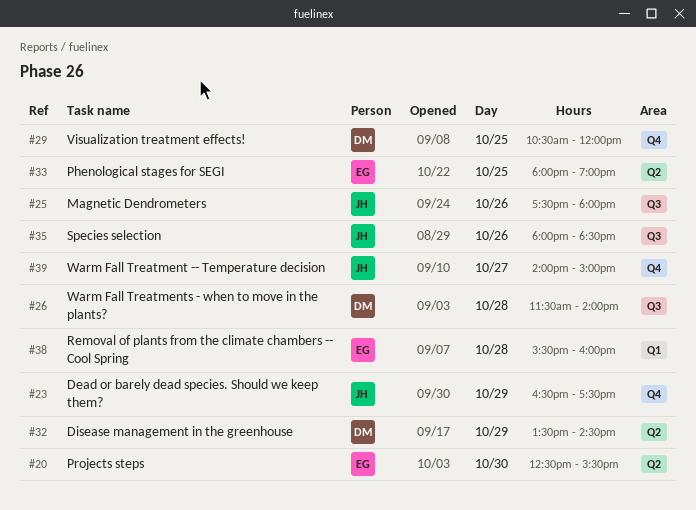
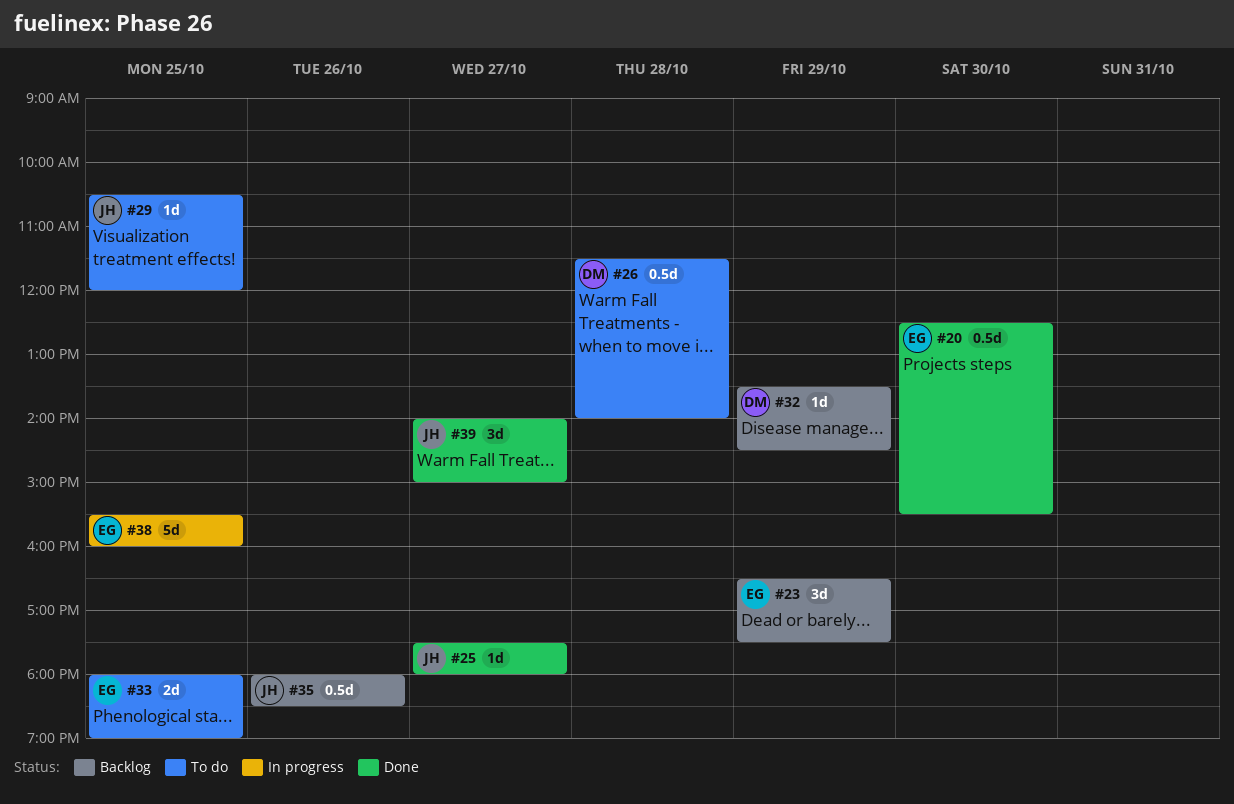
#23, owner: JH -> EG
#25, day: Oct 26 -> Oct 27
#29, owner: DM -> JH
#38, day: Oct 28 -> Oct 25

